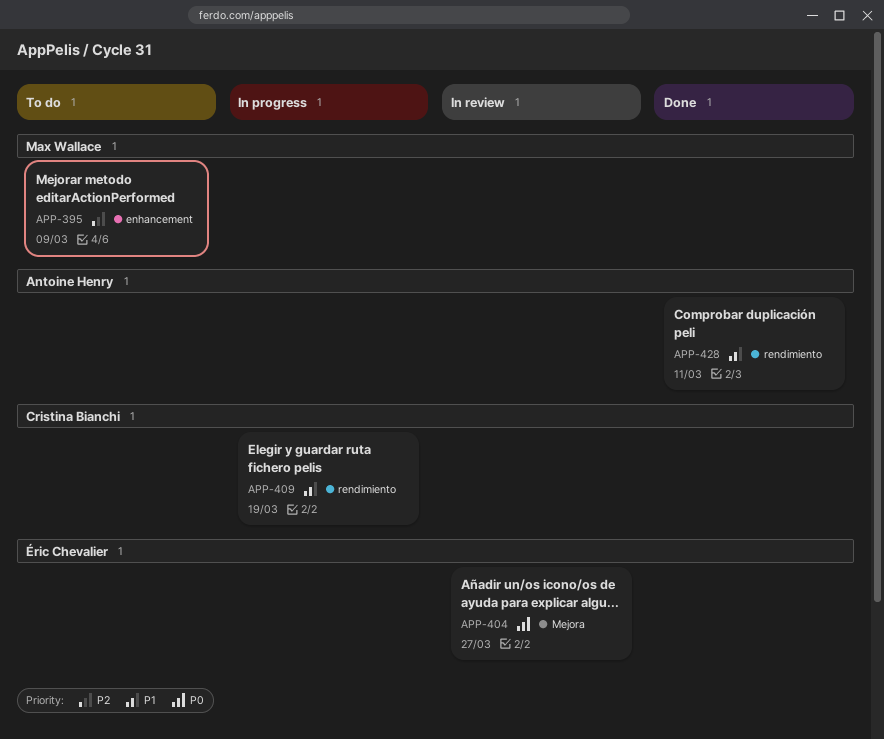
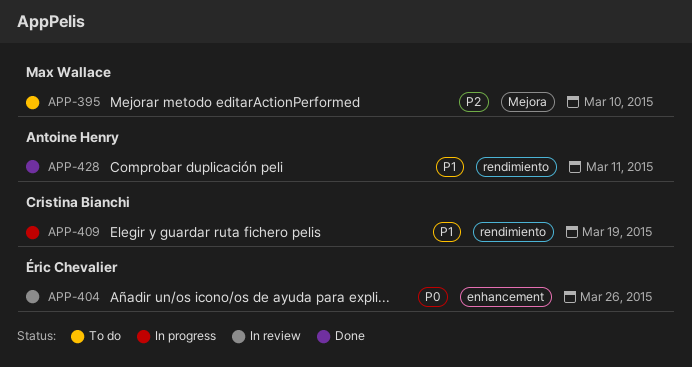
APP-395, label: enhancement -> Mejora
APP-395, due: Mar 9 -> Mar 10
APP-404, label: Mejora -> enhancement
APP-404, due: Mar 27 -> Mar 26

